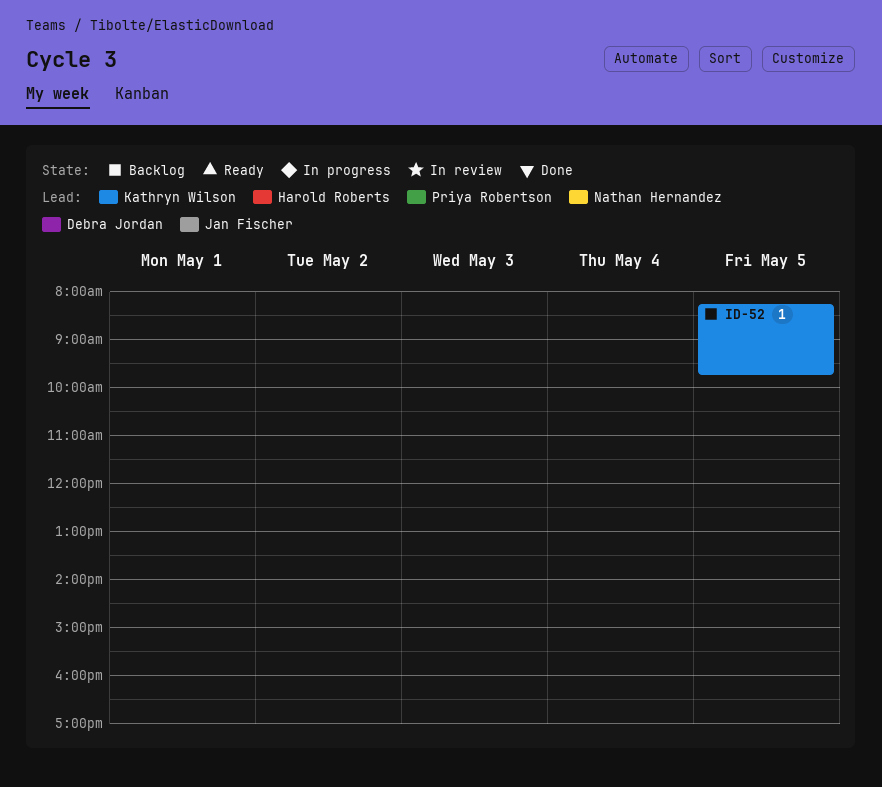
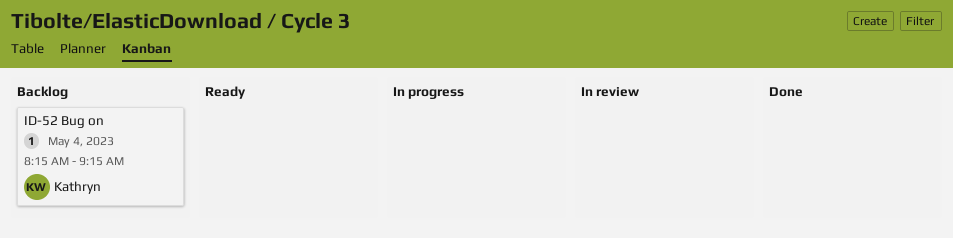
ID-52, day: May 5 -> May 4
ID-52, ends: 09:45 -> 09:15

